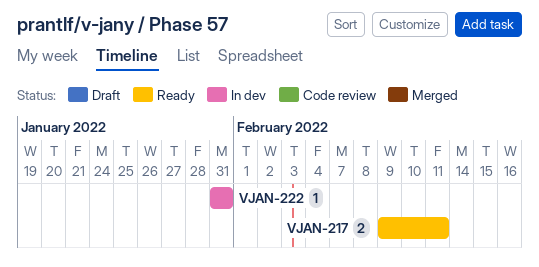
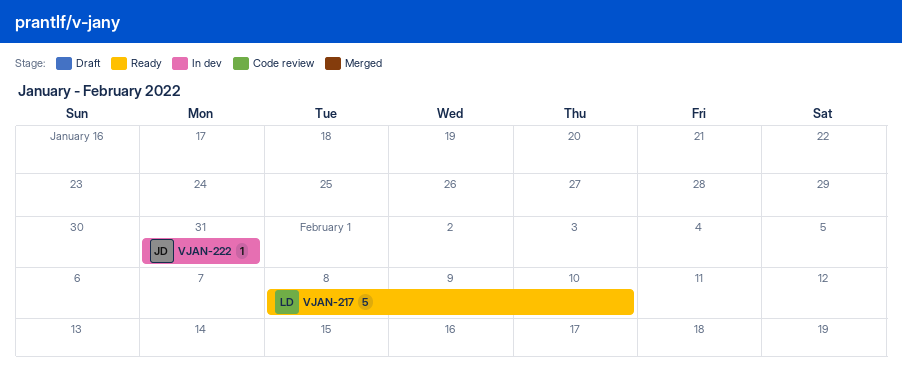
VJAN-217, estimate: 2 -> 5
VJAN-217, start: Feb 9 -> Feb 8
VJAN-217, due: Feb 11 -> Feb 10

